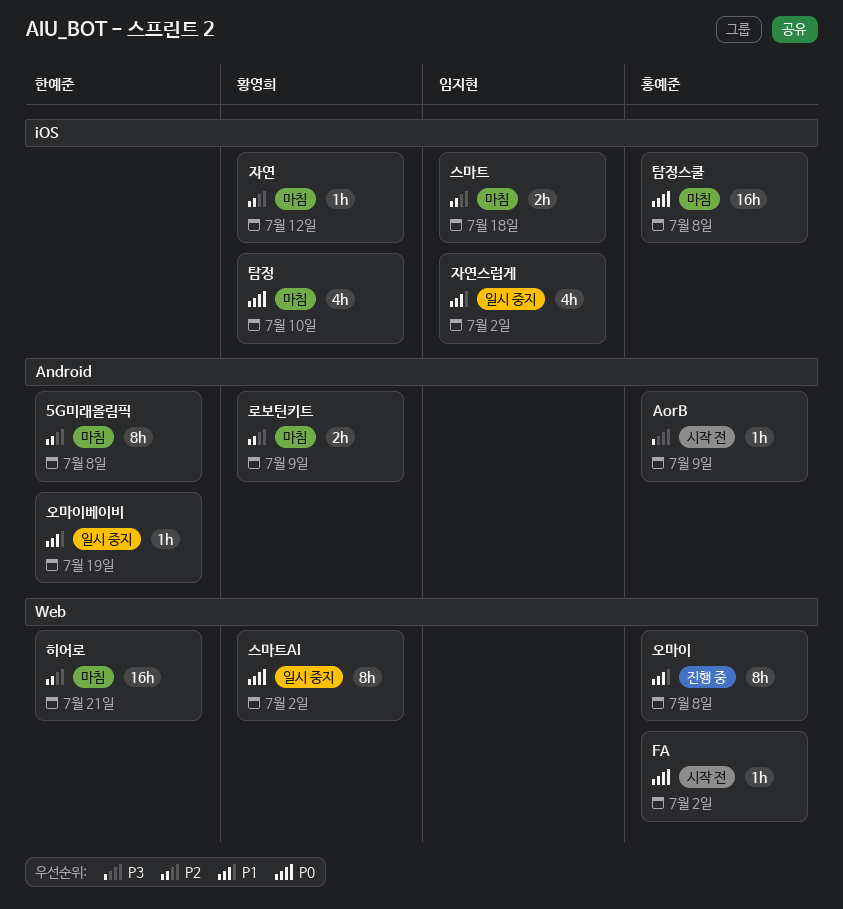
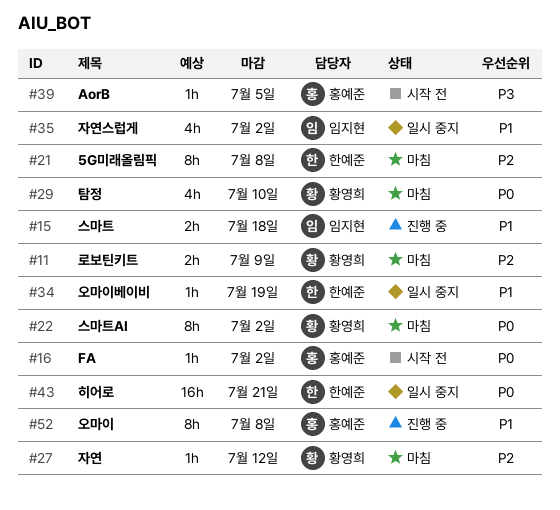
AorB, due: Jul 9 -> Jul 5
스마트, status: 마침 -> 진행 중
스마트, priority: P2 -> P1
스마트AI, status: 일시 중지 -> 마침
탐정스쿨: present -> none
히어로, status: 마침 -> 일시 중지
히어로, priority: P2 -> P0

